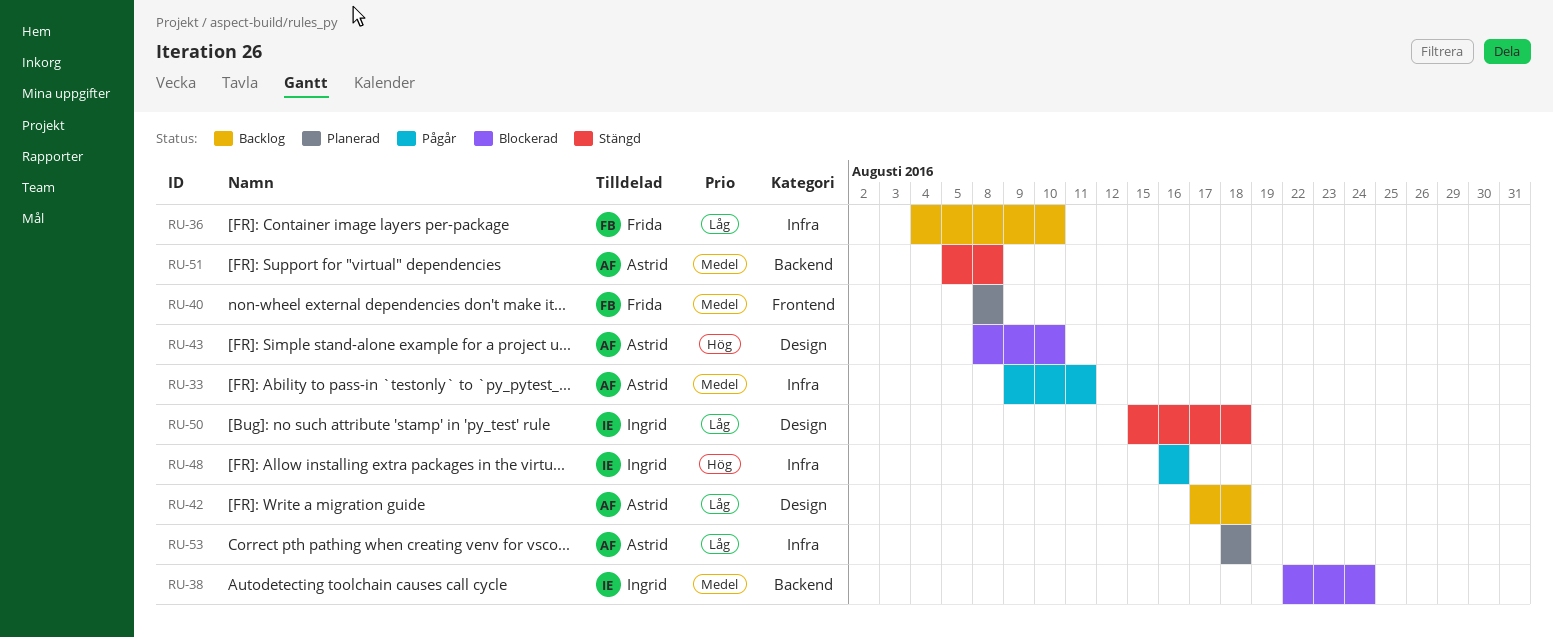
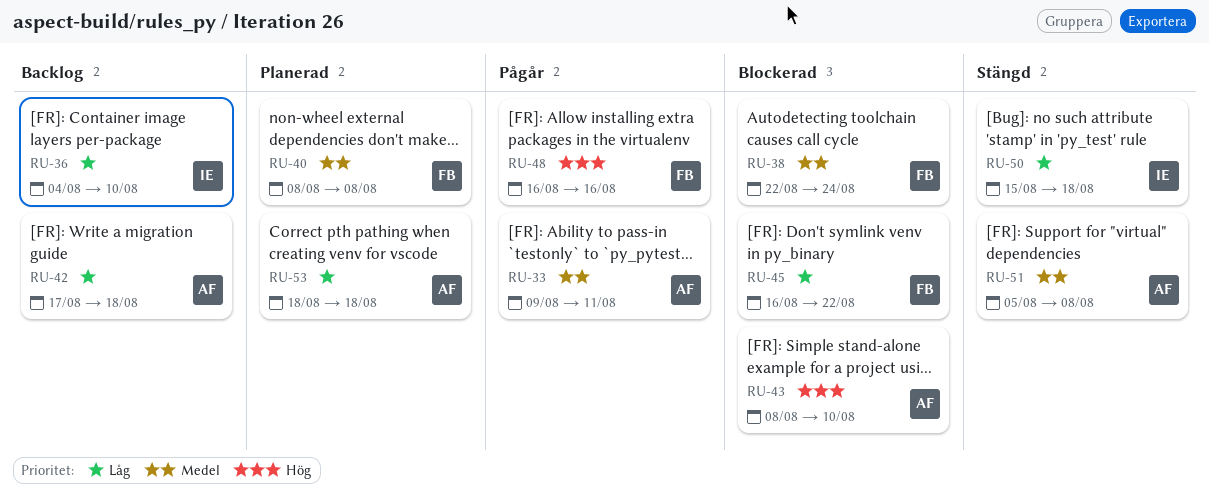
RU-36, owner: Frida -> Ingrid
RU-38, owner: Ingrid -> Frida
RU-45: none -> present
RU-48, owner: Ingrid -> Frida

